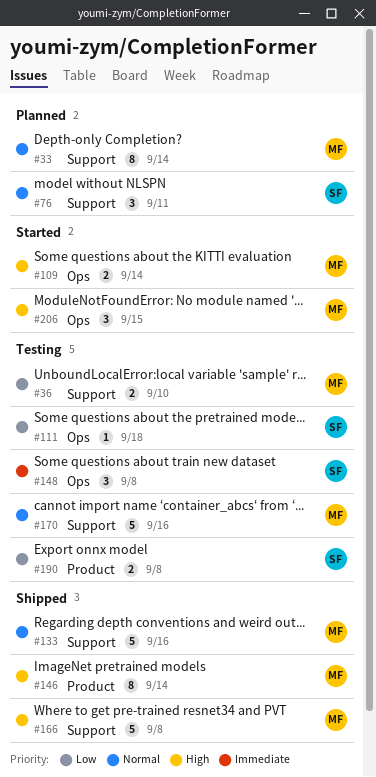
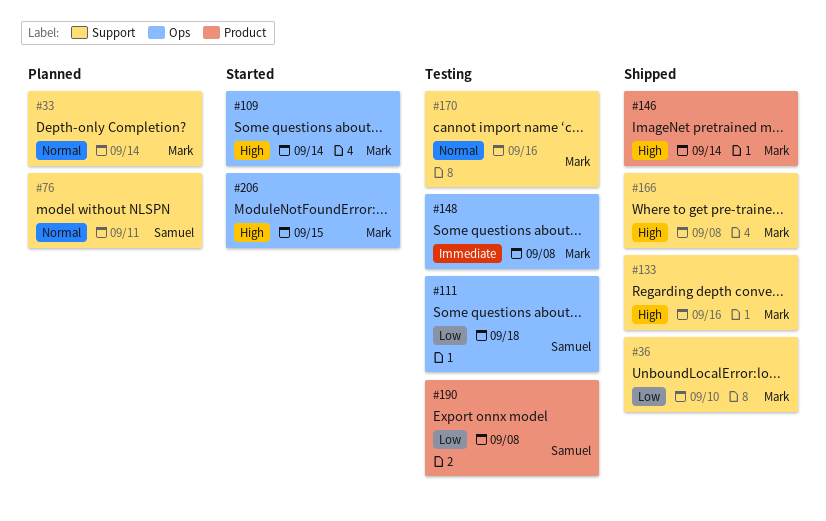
#36, status: Testing -> Shipped
#133, priority: Normal -> High
#148, owner: Samuel -> Mark

